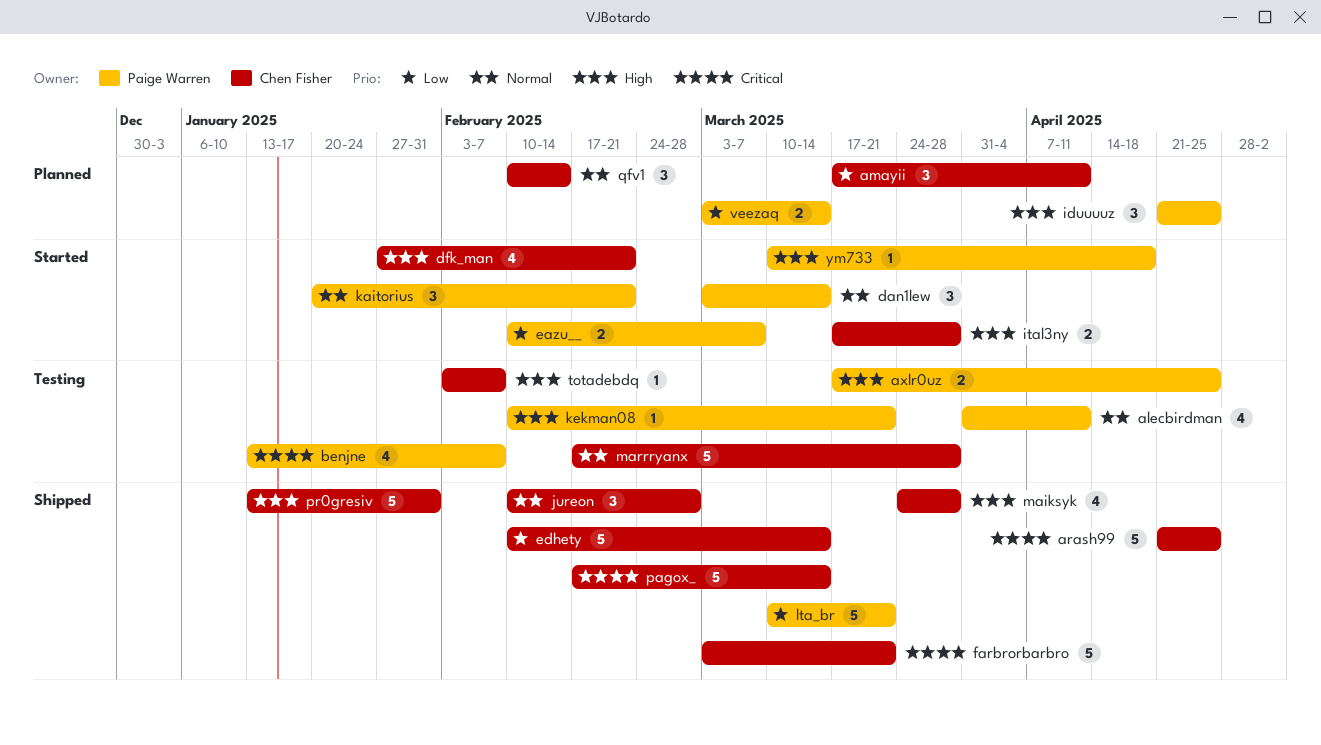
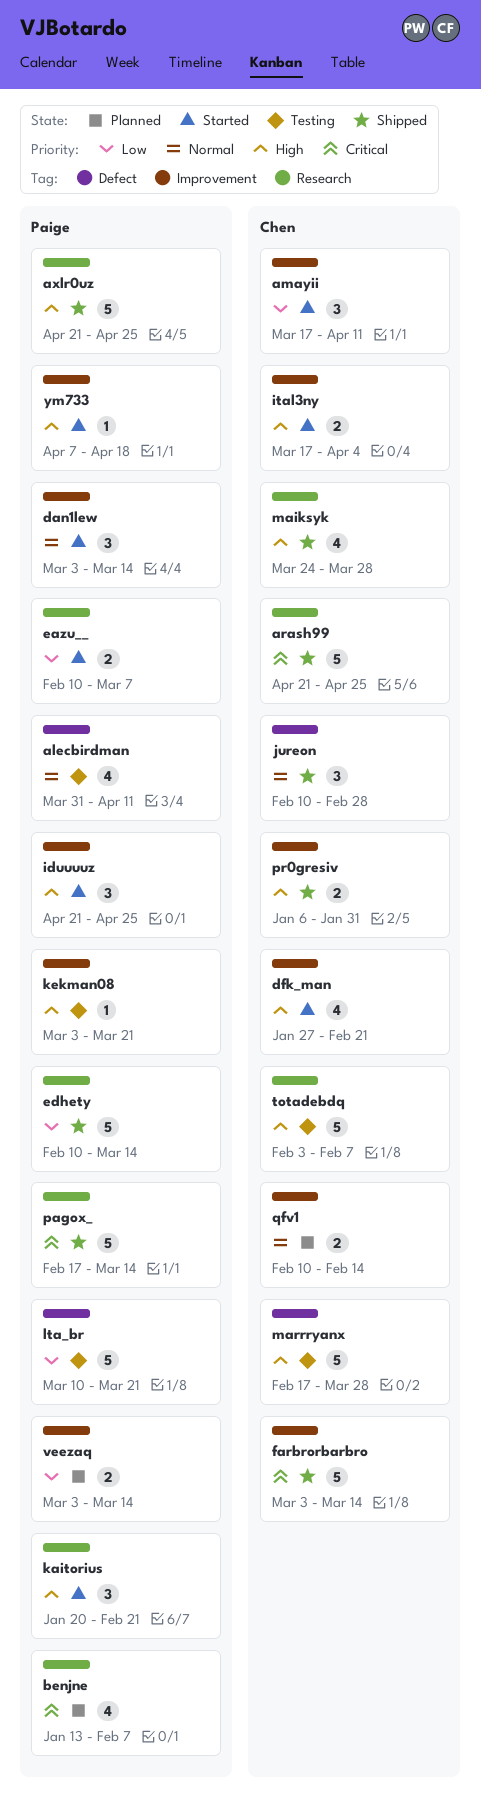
amayii, status: Planned -> Started
axlr0uz, status: Testing -> Shipped
axlr0uz, estimate: 2 -> 5
axlr0uz, start: Mar 17 -> Apr 21
benjne, status: Testing -> Planned
edhety, owner: Chen Fisher -> Paige Warren
farbrorbarbro, due: Mar 21 -> Mar 14
iduuuuz, status: Planned -> Started
ital3ny, due: Mar 28 -> Apr 4
kaitorius, priority: Normal -> High
kekman08, start: Feb 10 -> Mar 3
lta_br, status: Shipped -> Testing
marrryanx, priority: Normal -> High
pagox_, owner: Chen Fisher -> Paige Warren
pr0gresiv, estimate: 5 -> 2
pr0gresiv, start: Jan 13 -> Jan 6
qfv1, estimate: 3 -> 2
totadebdq, estimate: 1 -> 5
ym733, start: Mar 10 -> Apr 7

